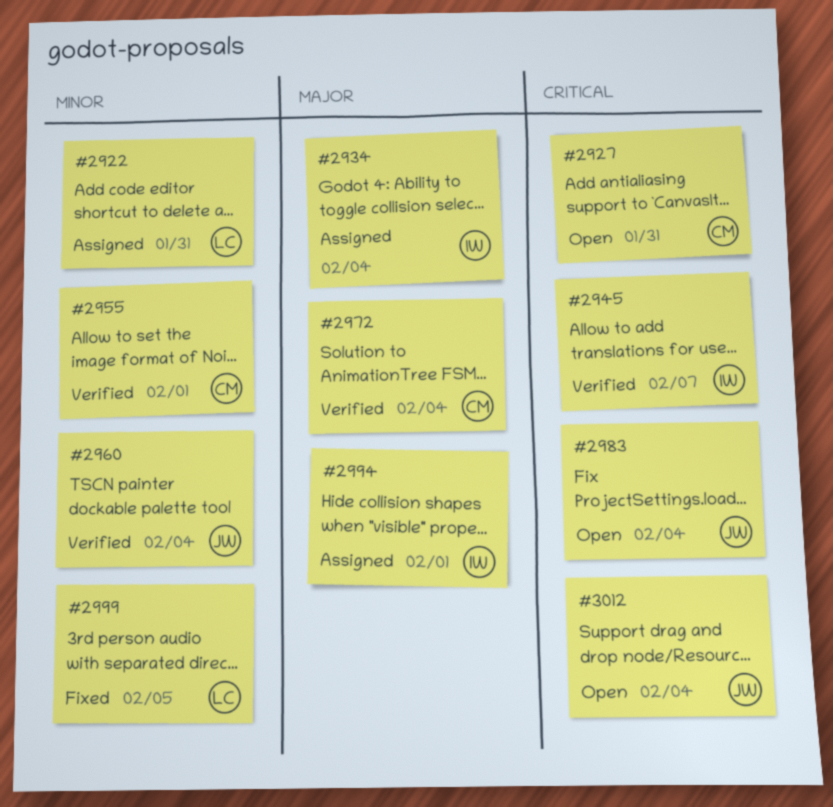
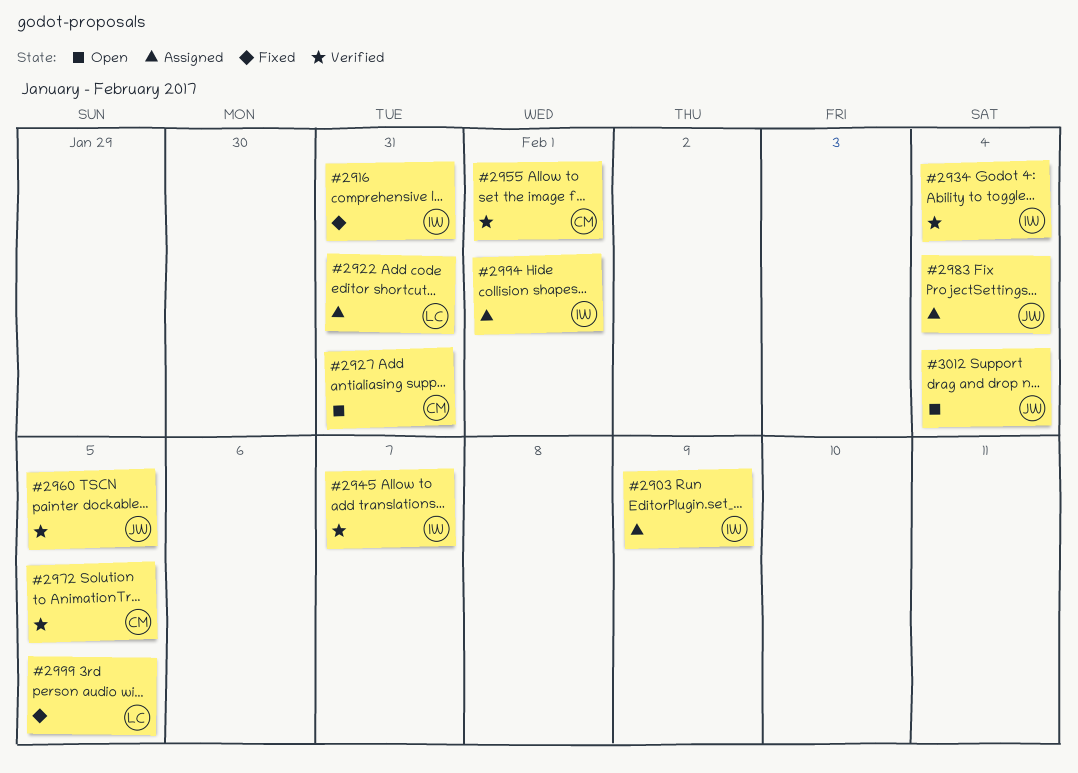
#2903: none -> present
#2916: none -> present
#2934, status: Assigned -> Verified
#2960, due: Feb 4 -> Feb 5
#2972, due: Feb 4 -> Feb 5
#2983, status: Open -> Assigned

